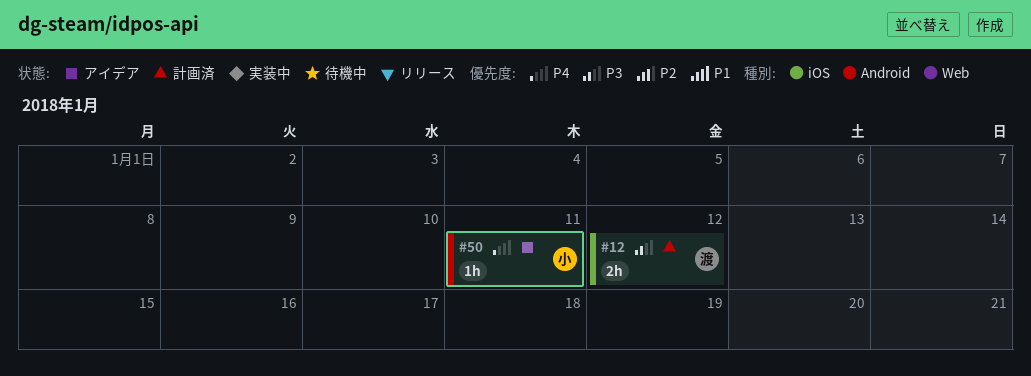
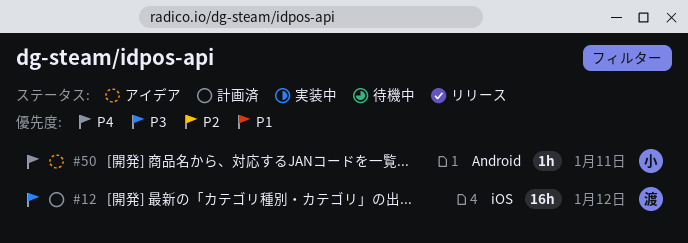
#12, estimate: 2h -> 16h

